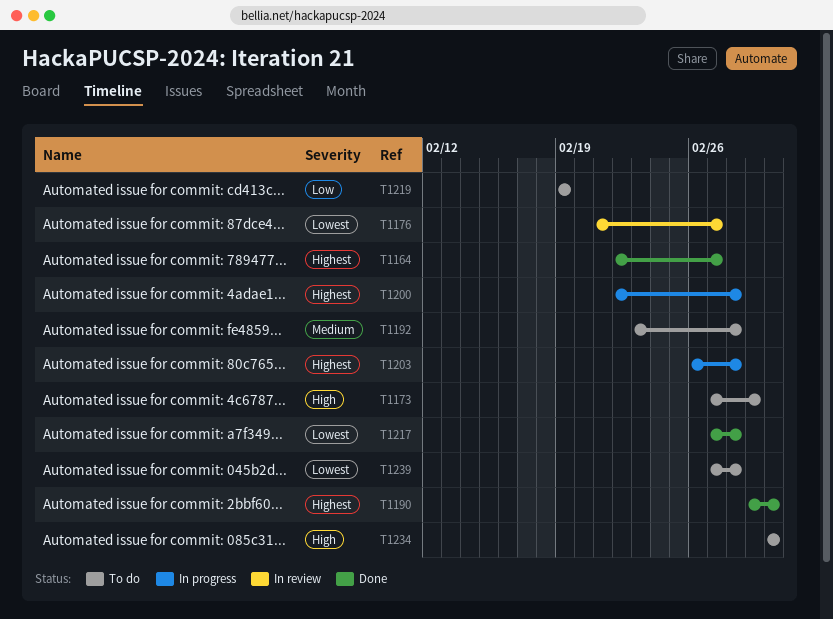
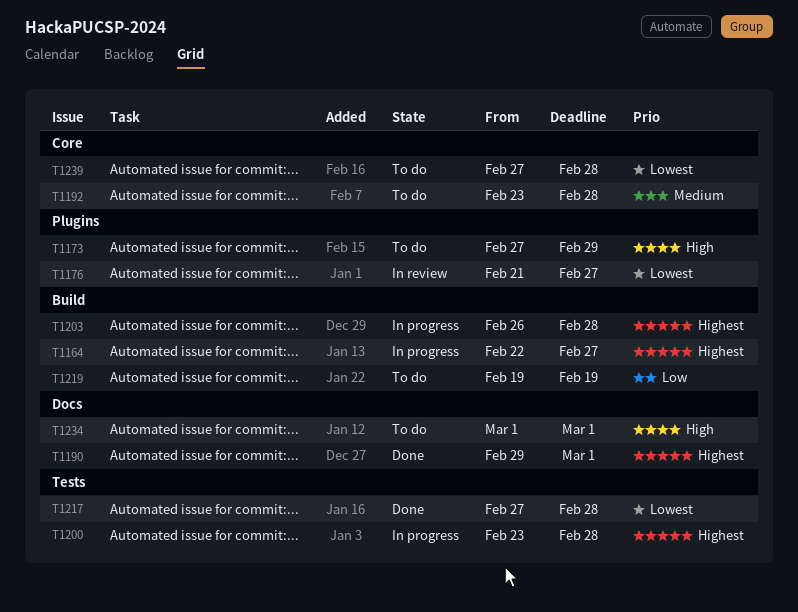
T1164, status: Done -> In progress
T1200, start: Feb 22 -> Feb 23

